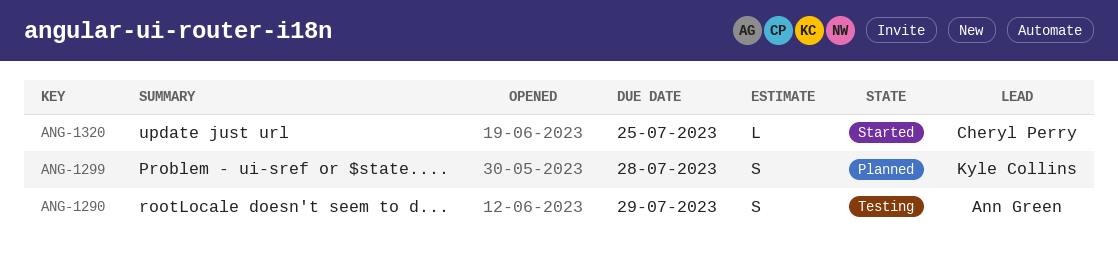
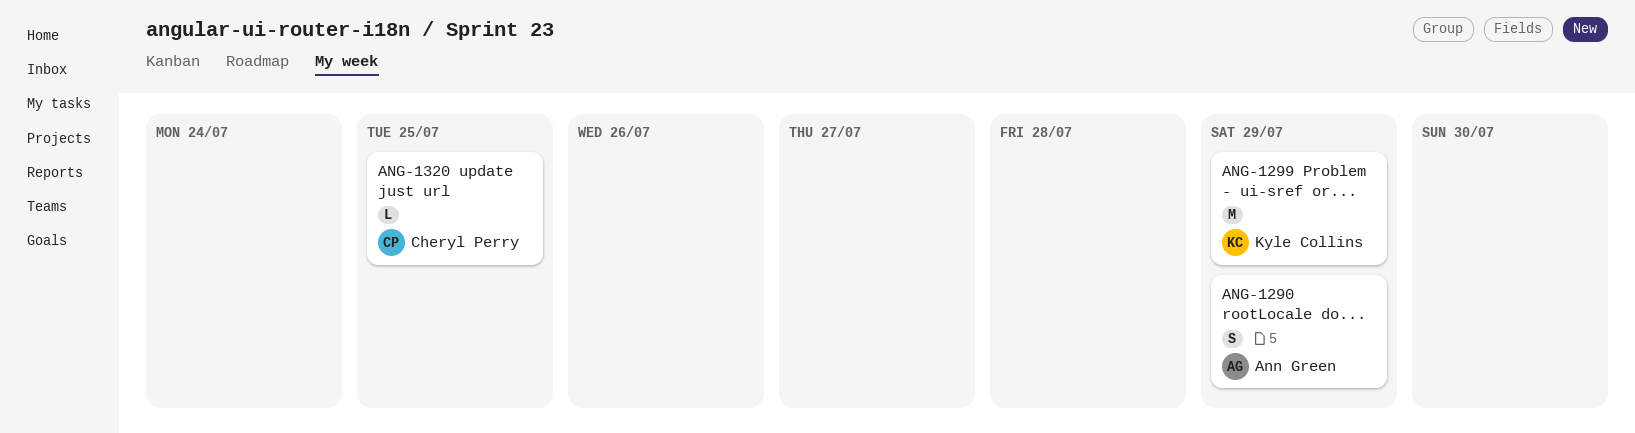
ANG-1299, estimate: S -> M
ANG-1299, due: Jul 28 -> Jul 29

